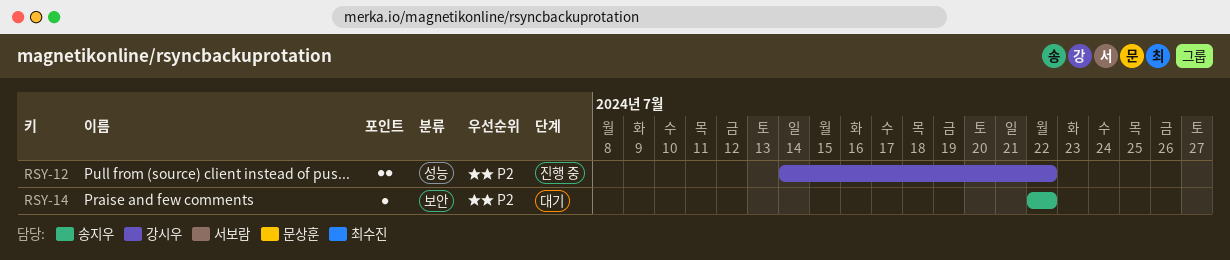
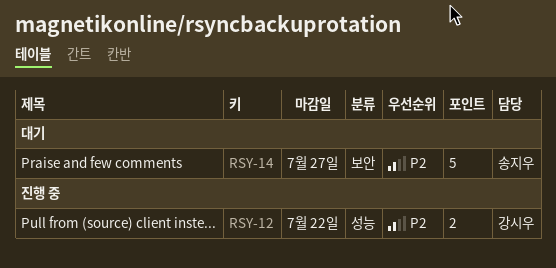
RSY-14, estimate: 1 -> 5
RSY-14, due: Jul 22 -> Jul 27

